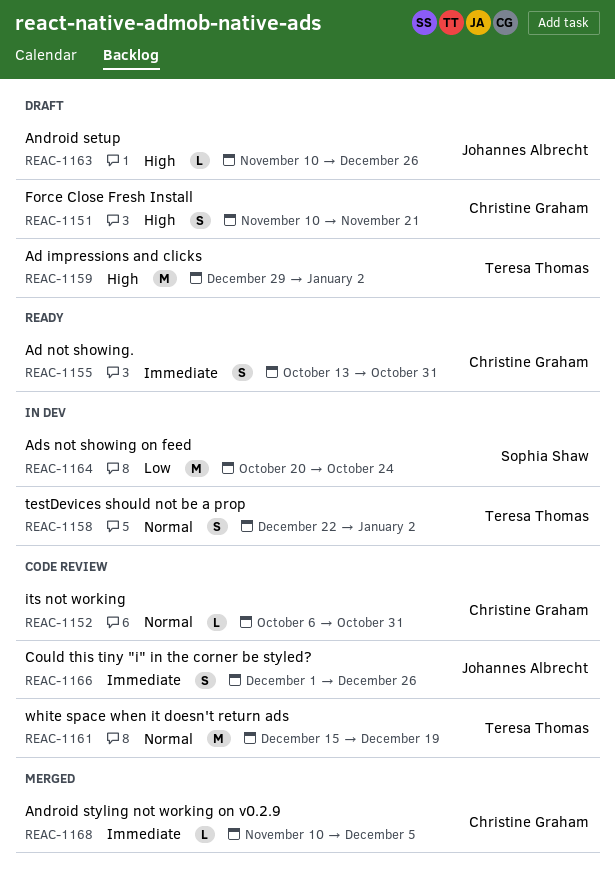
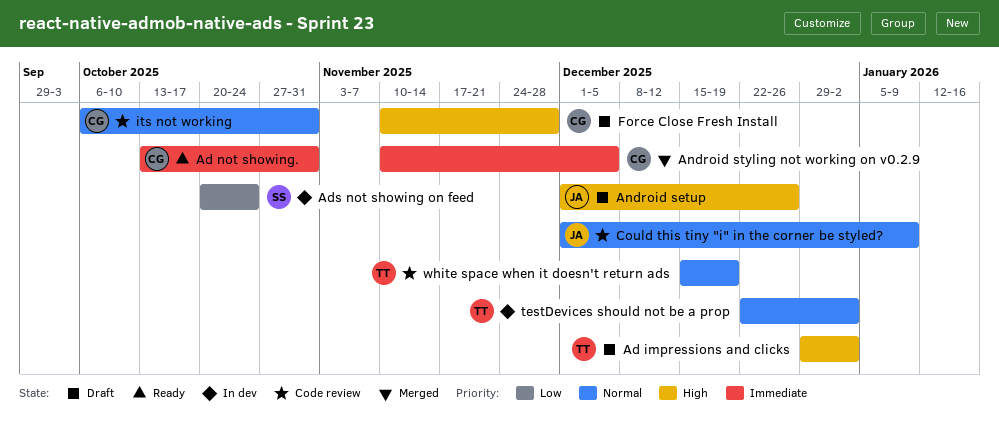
Android setup, start: Nov 10 -> Dec 1
Could this tiny "i" in the corner be styled?, priority: Immediate -> Normal
Could this tiny "i" in the corner be styled?, due: Dec 26 -> Jan 9
Force Close Fresh Install, due: Nov 21 -> Nov 28

